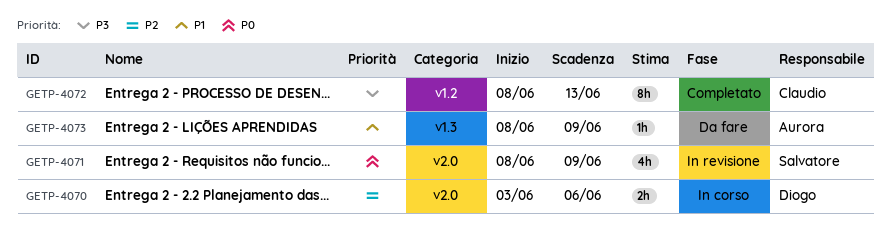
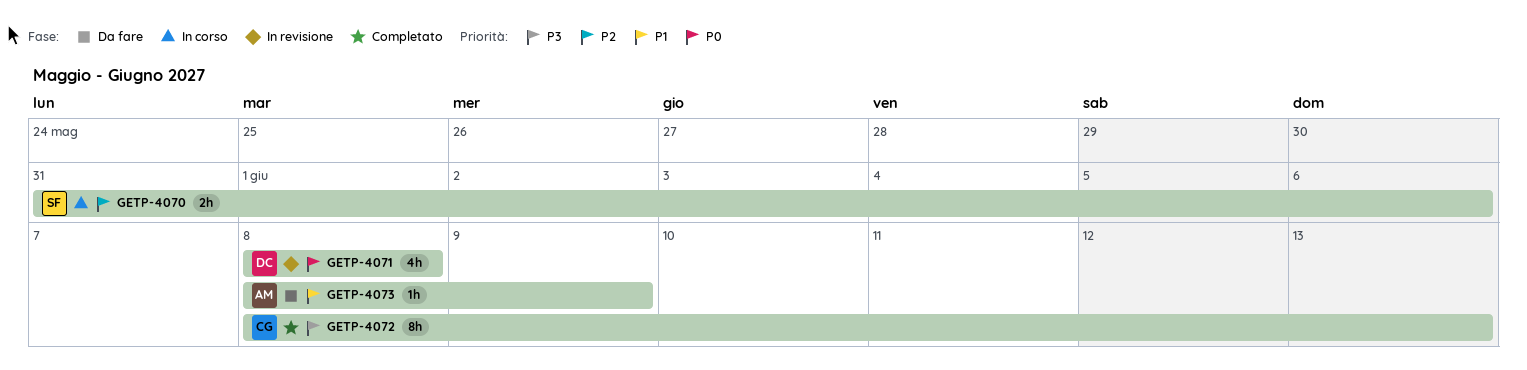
GETP-4070, owner: Diogo -> Salvatore
GETP-4070, start: Jun 3 -> May 31
GETP-4071, owner: Salvatore -> Diogo
GETP-4071, due: Jun 9 -> Jun 8

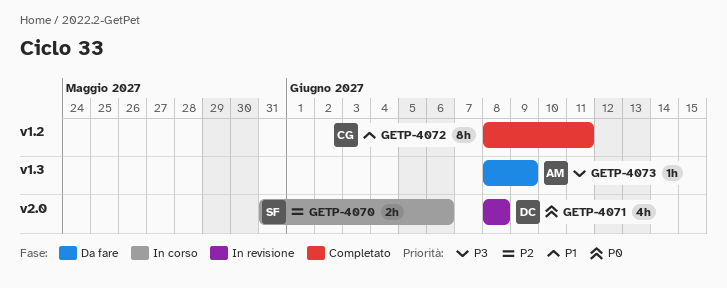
GETP-4072, priority: P3 -> P1
GETP-4072, due: Jun 13 -> Jun 11
GETP-4073, priority: P1 -> P3

